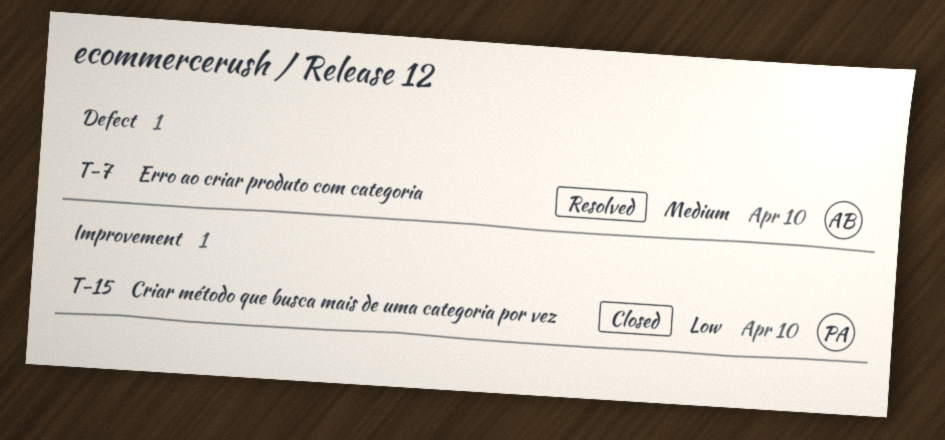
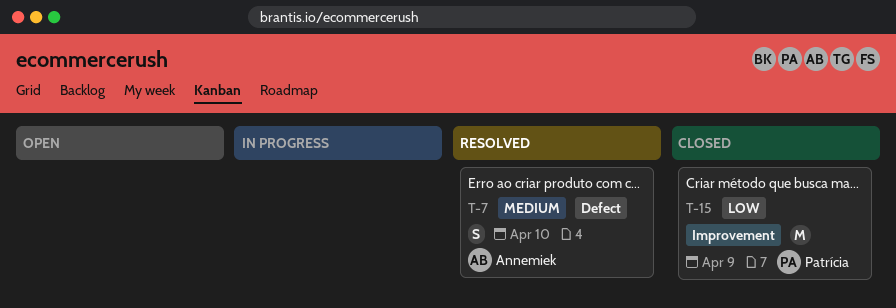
T-15, due: Apr 10 -> Apr 9

